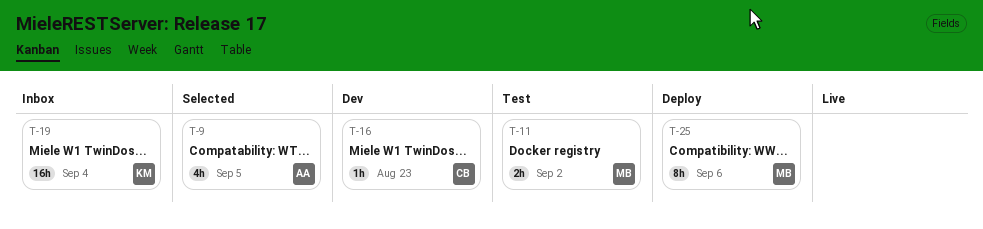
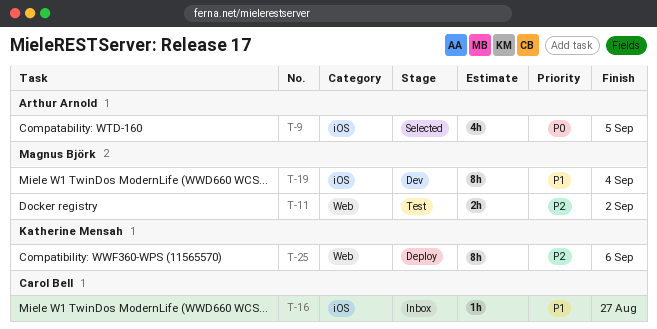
T-16, status: Dev -> Inbox
T-16, due: Aug 23 -> Aug 27
T-19, status: Inbox -> Dev
T-19, owner: Katherine Mensah -> Magnus Björk
T-19, estimate: 16h -> 8h
T-25, owner: Magnus Björk -> Katherine Mensah

